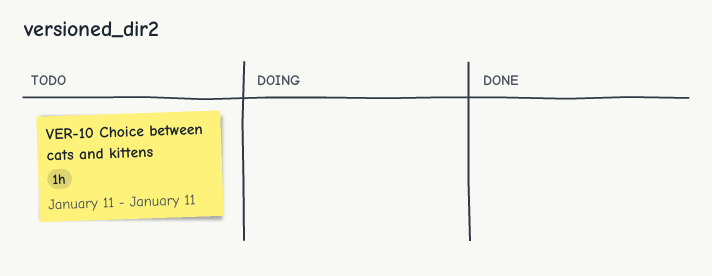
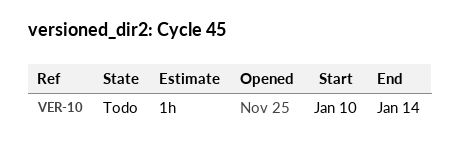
VER-10, start: Jan 11 -> Jan 10
VER-10, due: Jan 11 -> Jan 14

